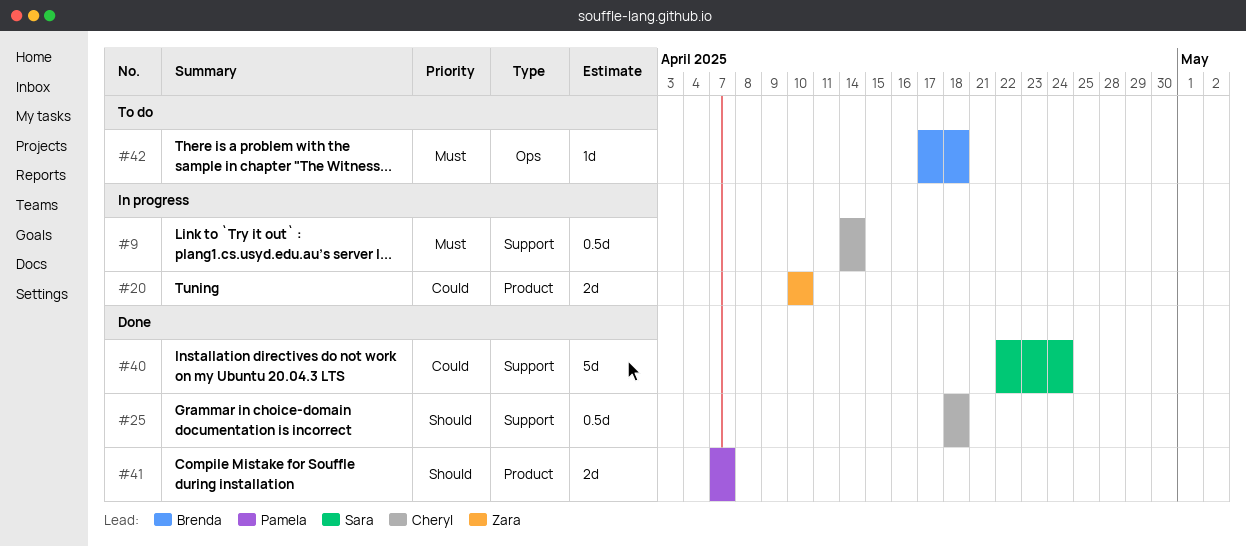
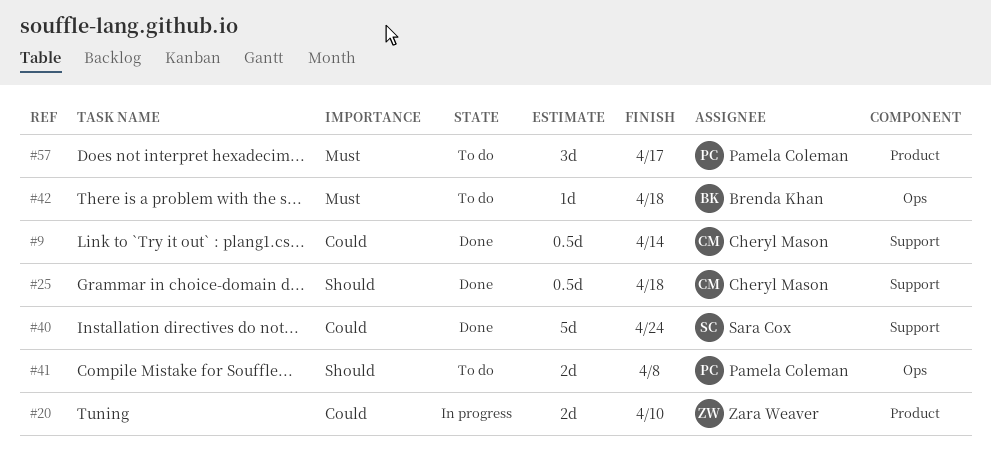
#9, status: In progress -> Done
#9, priority: Must -> Could
#41, status: Done -> To do
#41, label: Product -> Ops
#41, due: Apr 7 -> Apr 8
#57: none -> present

